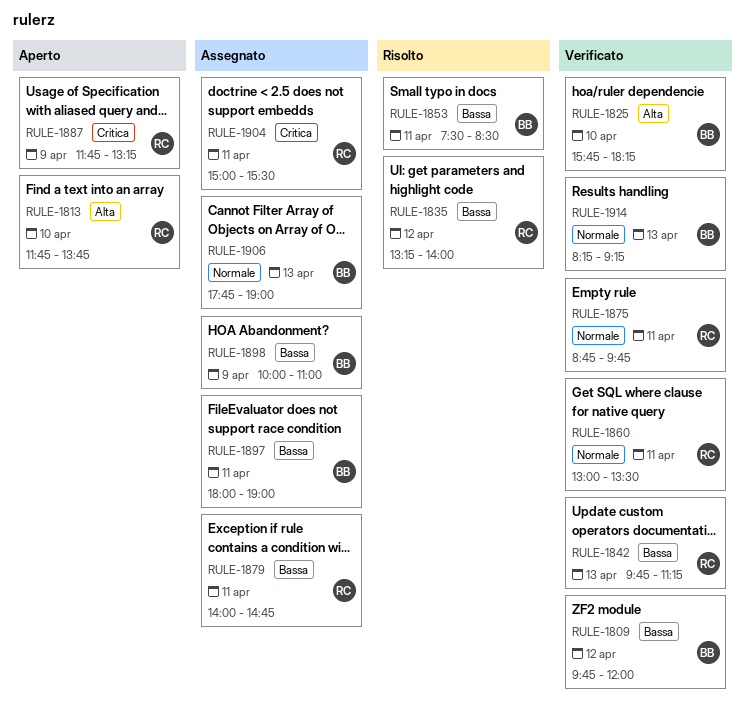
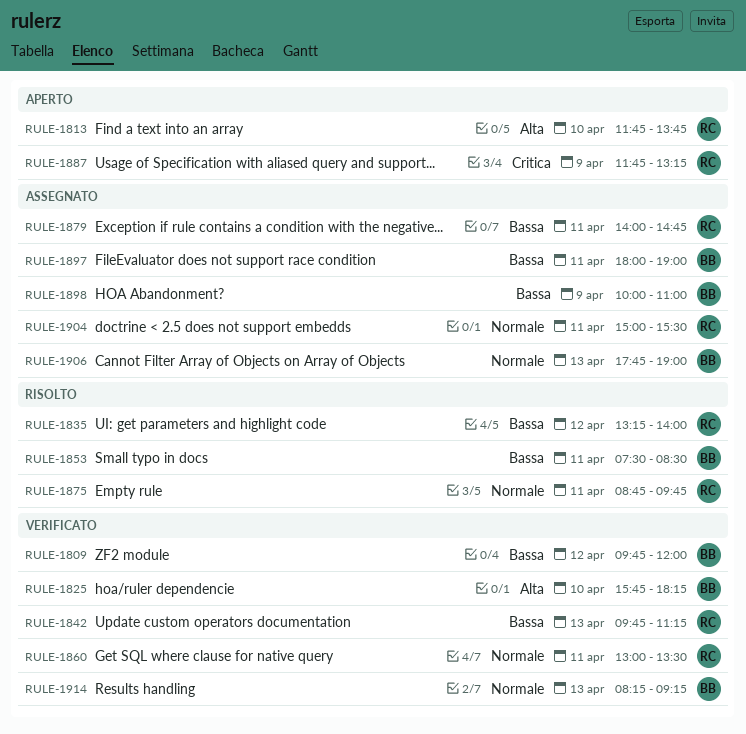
RULE-1875, status: Verificato -> Risolto
RULE-1904, priority: Critica -> Normale

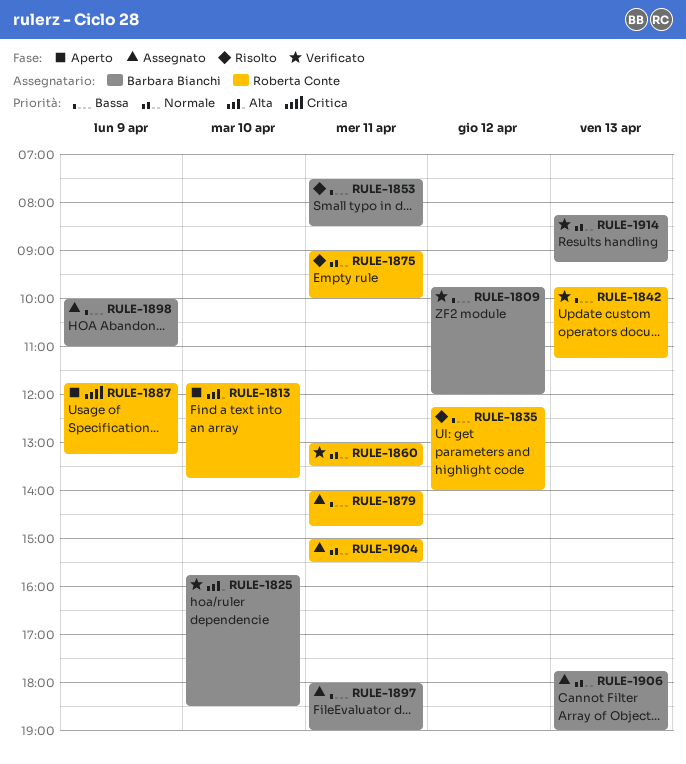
RULE-1825, ends: 18:15 -> 18:30
RULE-1835, begins: 13:15 -> 12:15
RULE-1875, begins: 08:45 -> 09:00
RULE-1875, ends: 09:45 -> 10:00

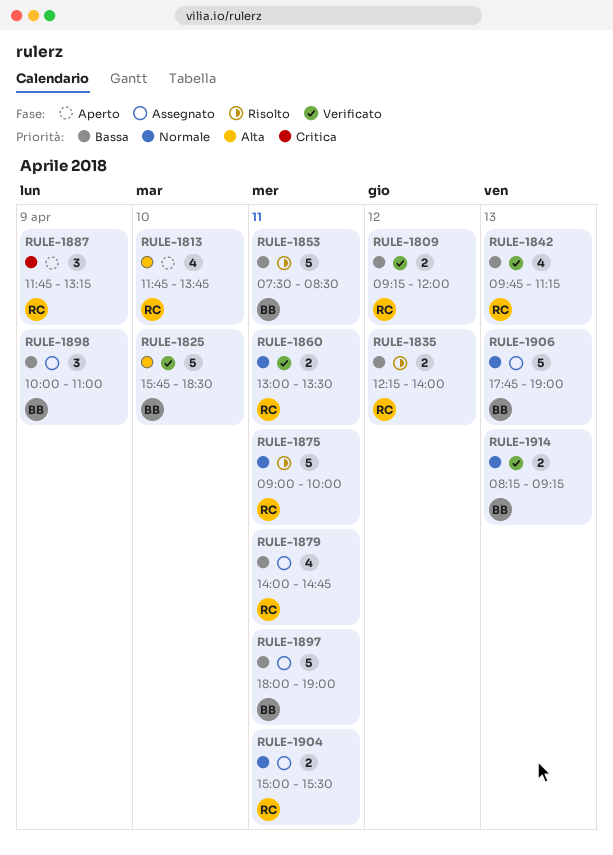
RULE-1809, owner: Barbara Bianchi -> Roberta Conte
RULE-1809, begins: 09:45 -> 09:15

